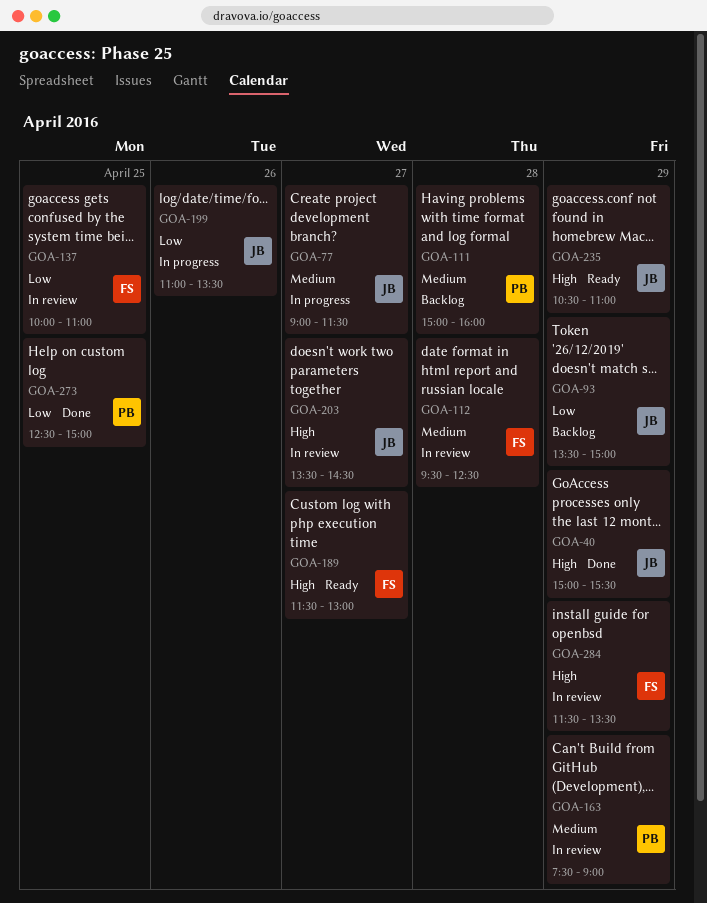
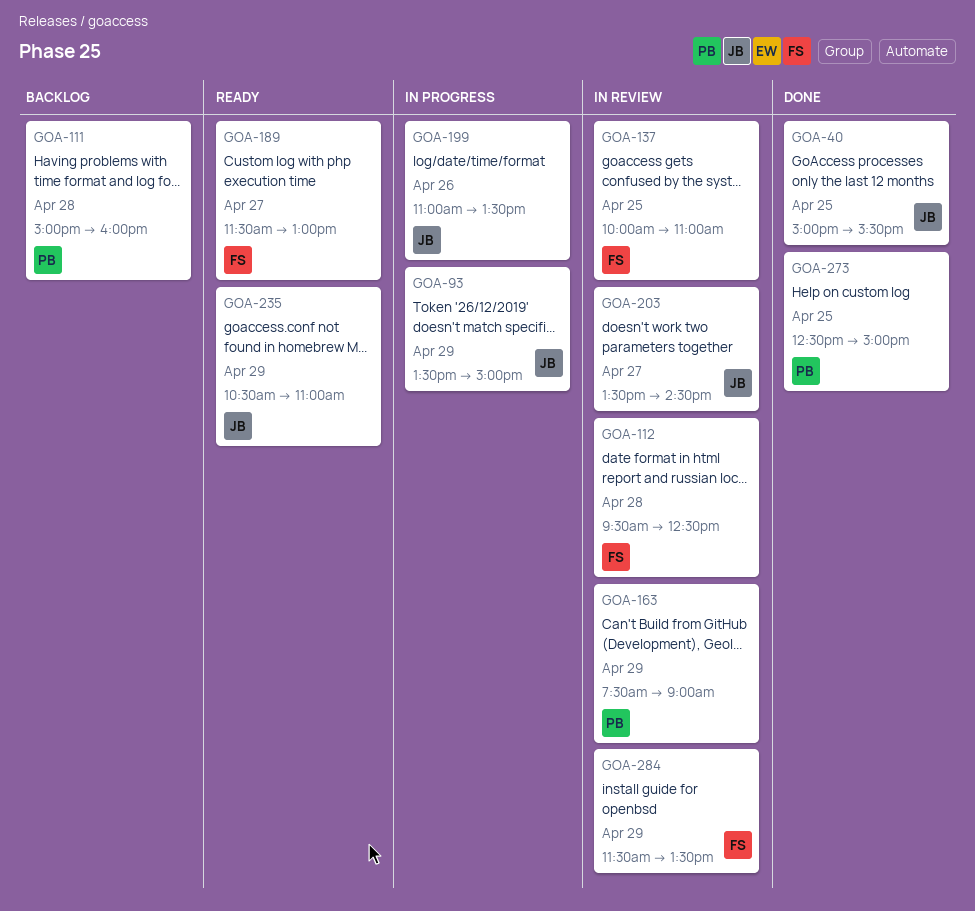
GOA-40, day: Apr 29 -> Apr 25
GOA-77: present -> none
GOA-93, status: Backlog -> In progress

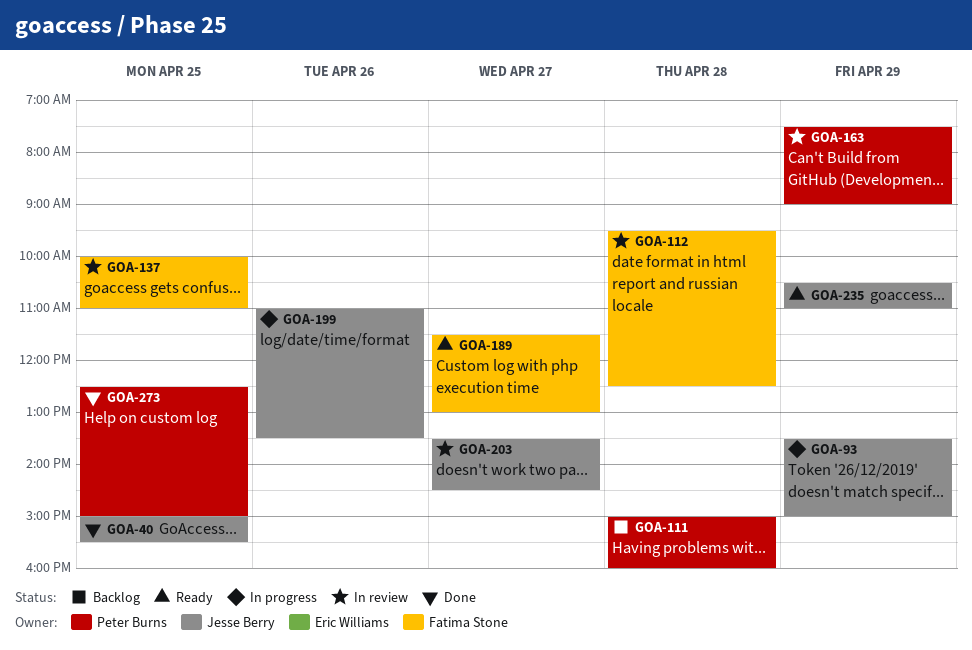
GOA-284: present -> none

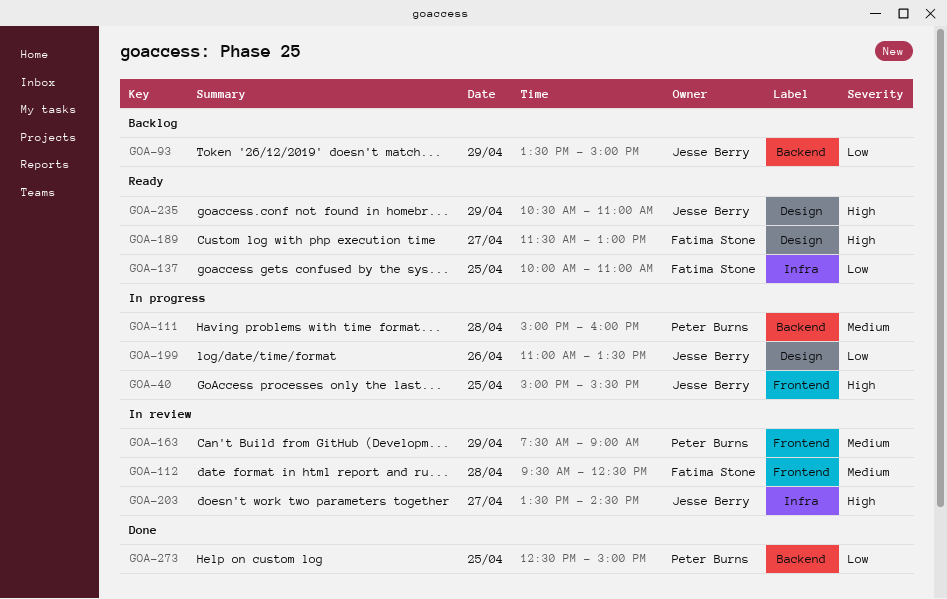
GOA-40, status: Done -> In progress
GOA-93, status: In progress -> Backlog
GOA-111, status: Backlog -> In progress
GOA-137, status: In review -> Ready

